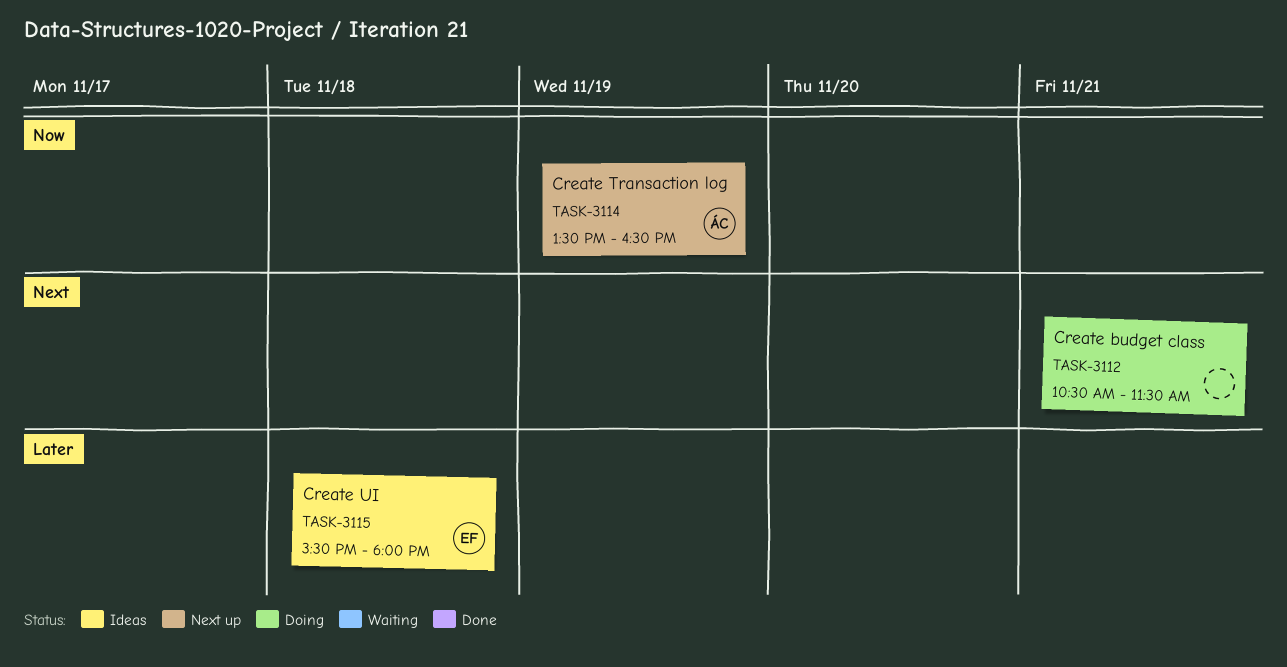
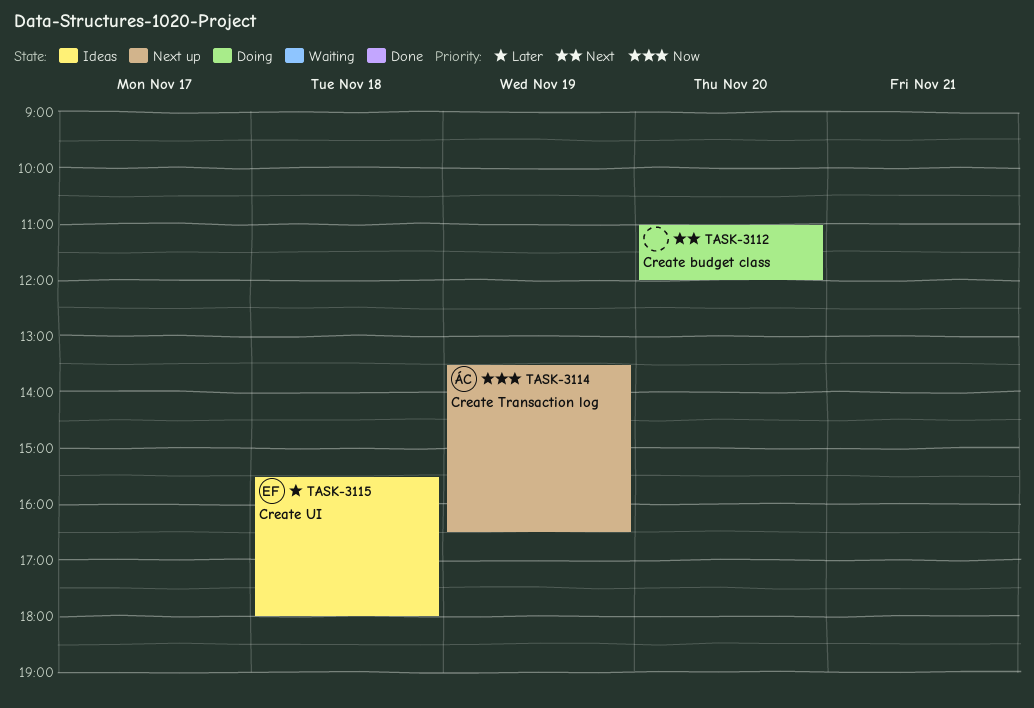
TASK-3112, day: Nov 21 -> Nov 20
TASK-3112, begins: 10:30 -> 11:00
TASK-3112, ends: 11:30 -> 12:00

